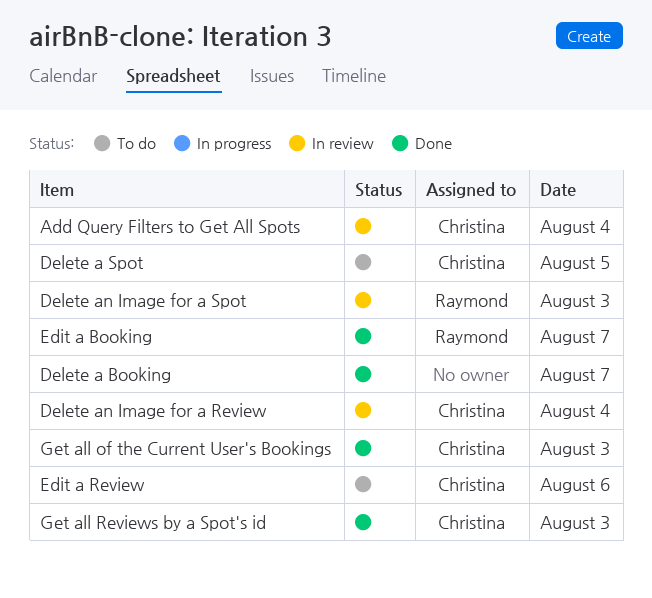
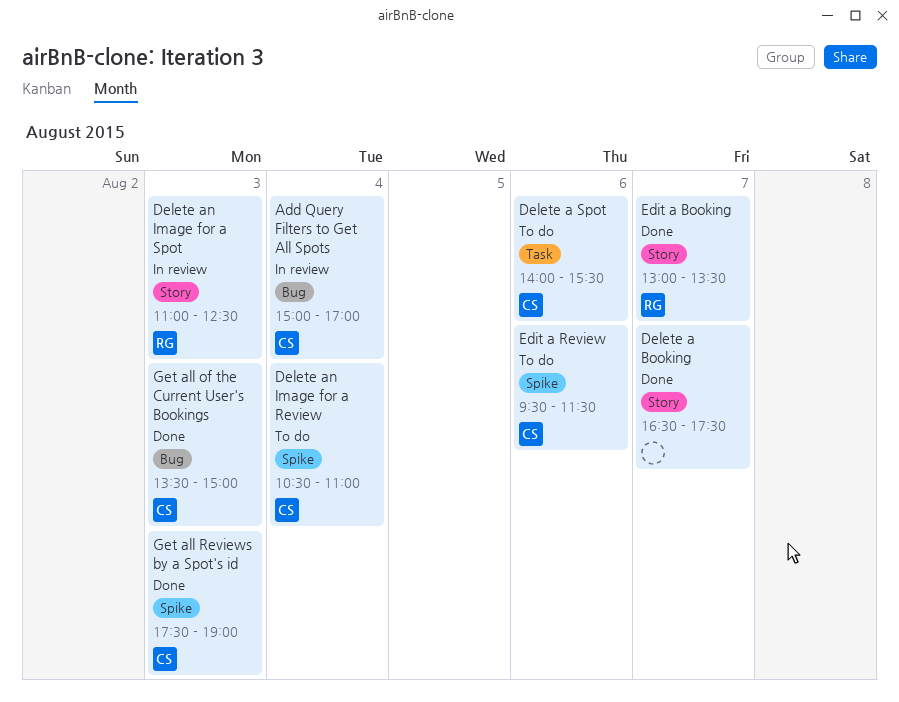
Delete a Spot, day: Aug 5 -> Aug 6
Delete an Image for a Review, status: In review -> To do

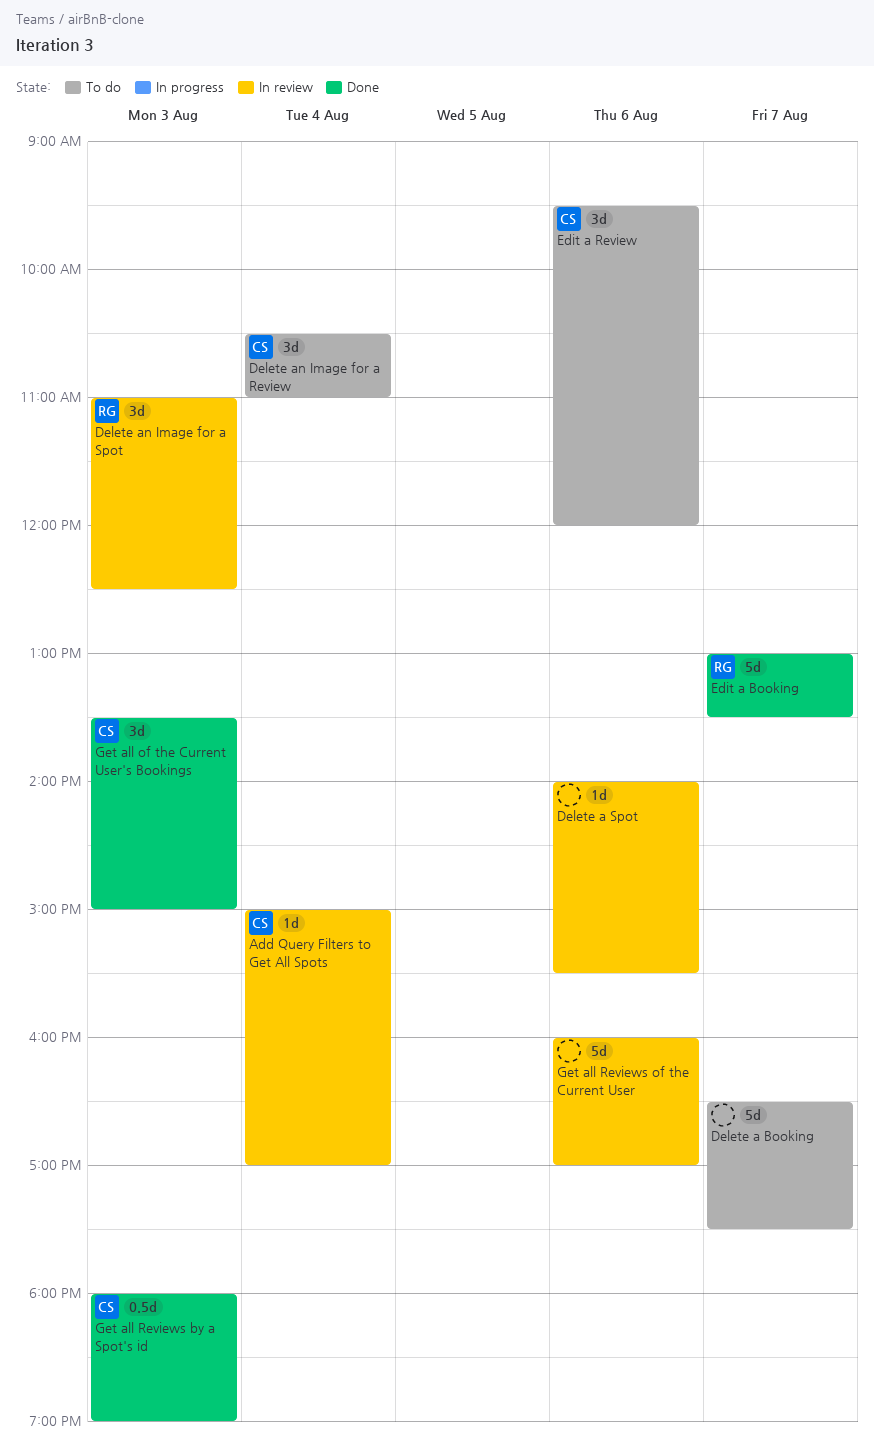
Delete a Booking, status: Done -> To do
Delete a Spot, status: To do -> In review
Delete a Spot, owner: CS -> none
Edit a Review, ends: 11:30 -> 12:00
Get all Reviews by a Spot's id, begins: 17:30 -> 18:00
Get all Reviews of the Current User: none -> present

